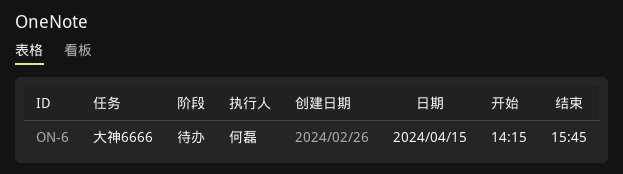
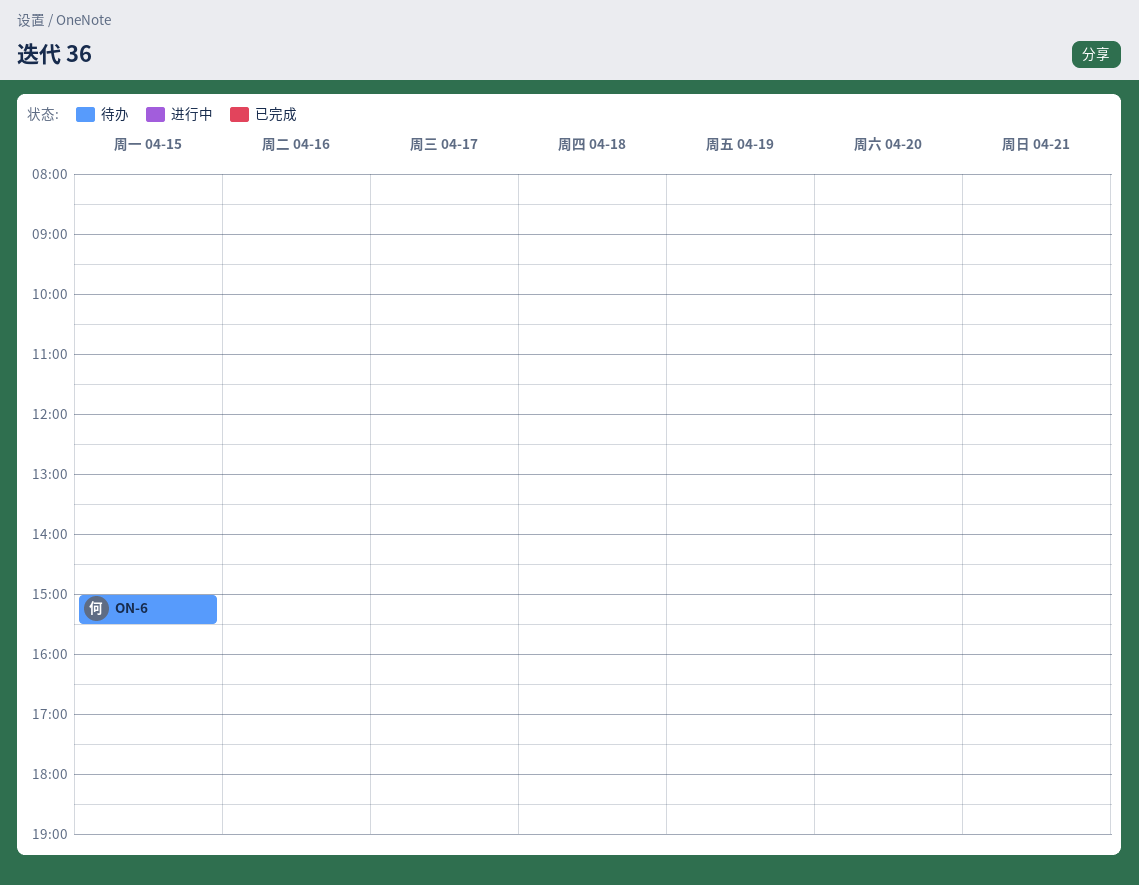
ON-6, begins: 14:15 -> 15:00
ON-6, ends: 15:45 -> 15:30

